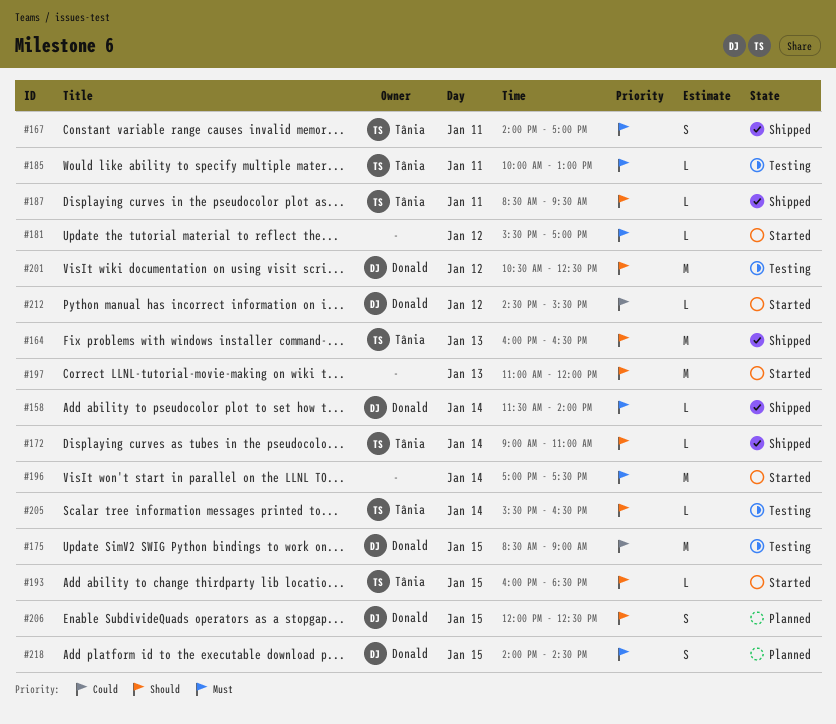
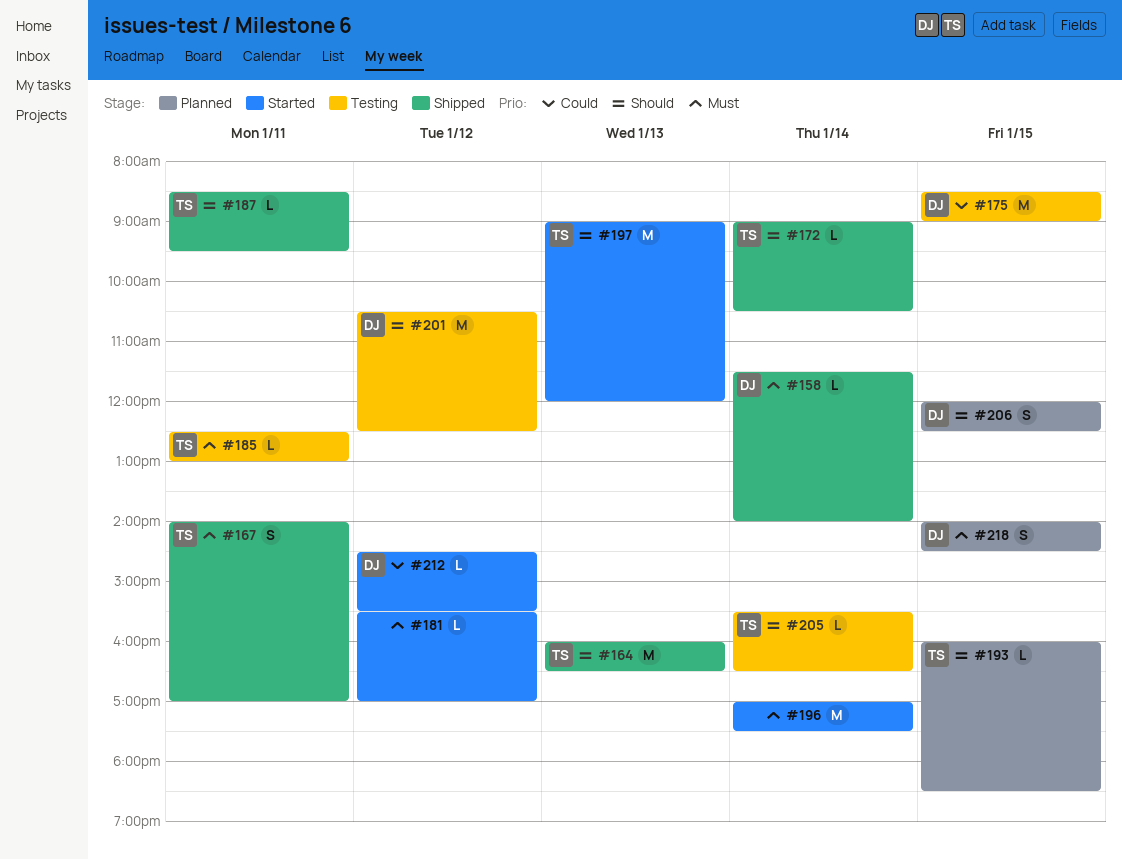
#172, ends: 11:00 -> 10:30
#185, begins: 10:00 -> 12:30
#193, status: Started -> Planned
#197, owner: none -> Tânia
#197, begins: 11:00 -> 09:00

